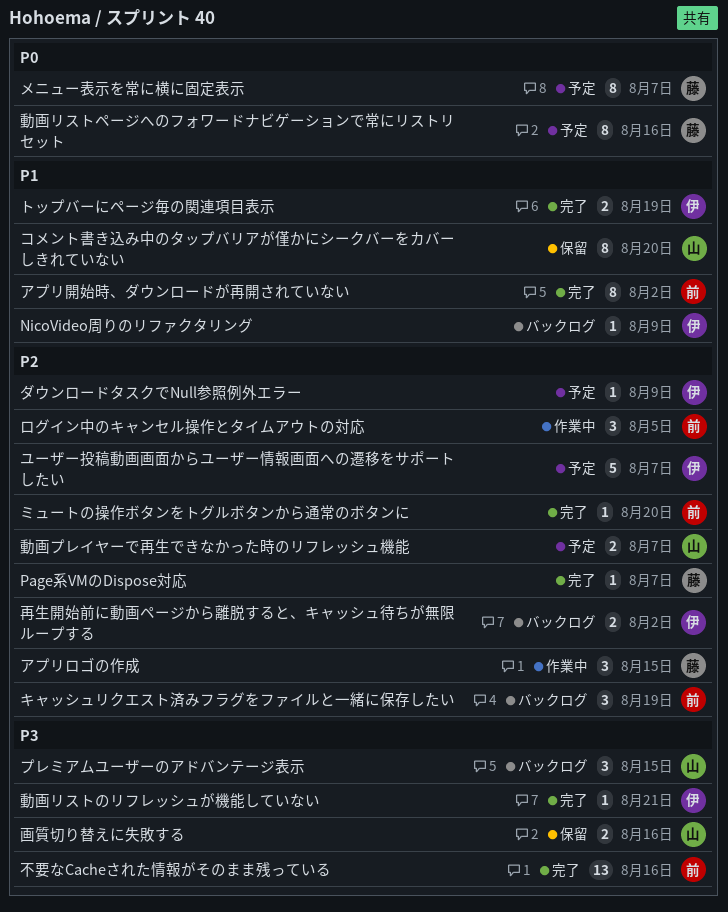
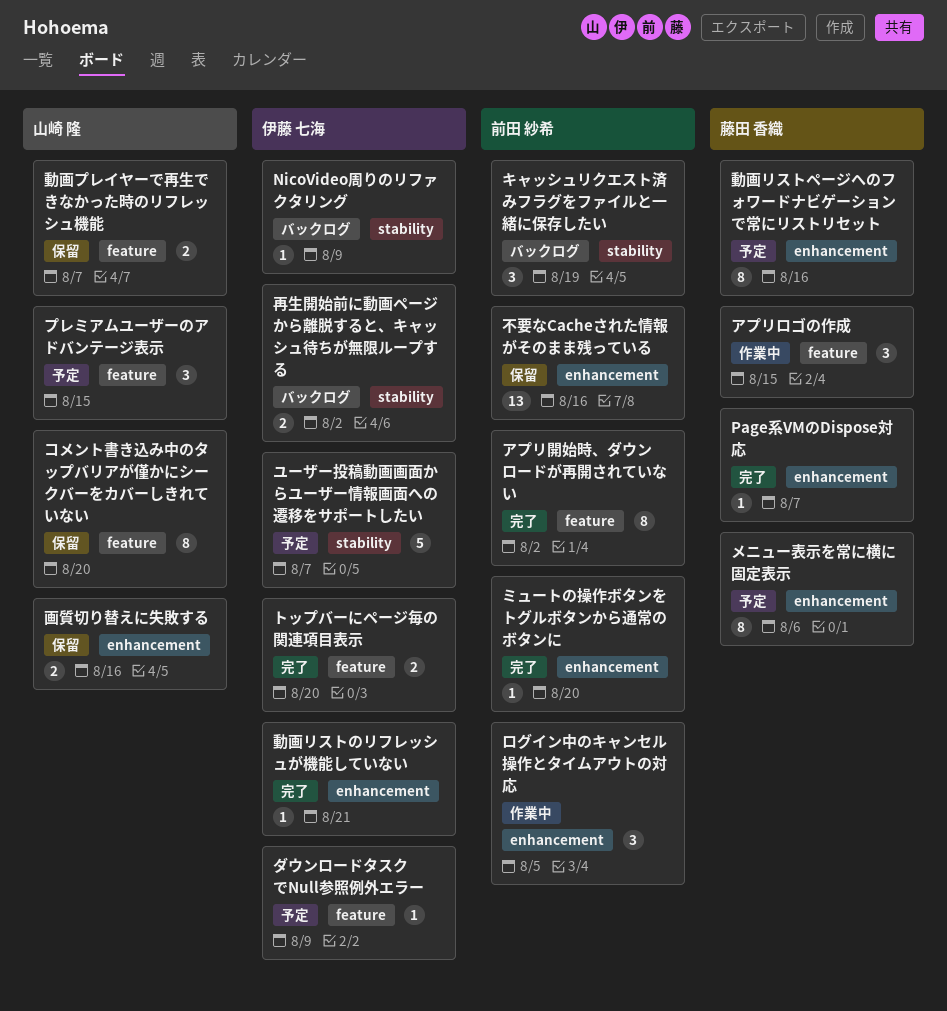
トップバーにページ毎の関連項目表示, due: Aug 19 -> Aug 20
プレミアムユーザーのアドバンテージ表示, status: バックログ -> 予定
メニュー表示を常に横に固定表示, due: Aug 7 -> Aug 6
不要なCacheされた情報がそのまま残っている, status: 完了 -> 保留
動画プレイヤーで再生できなかった時のリフレッシュ機能, status: 予定 -> 保留

